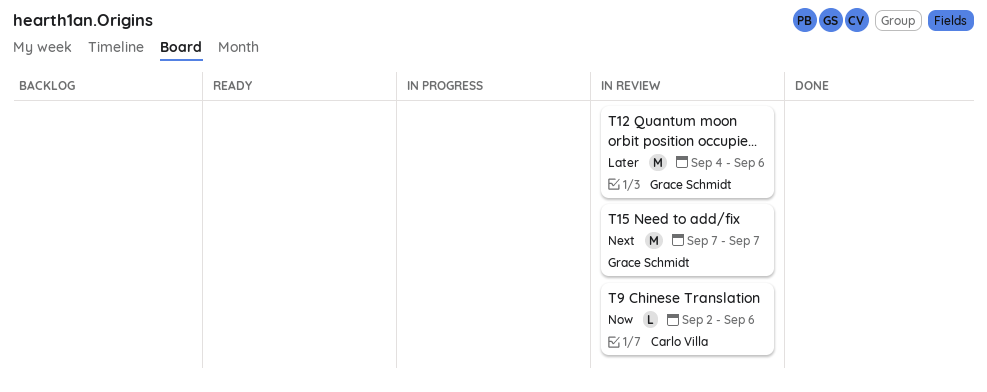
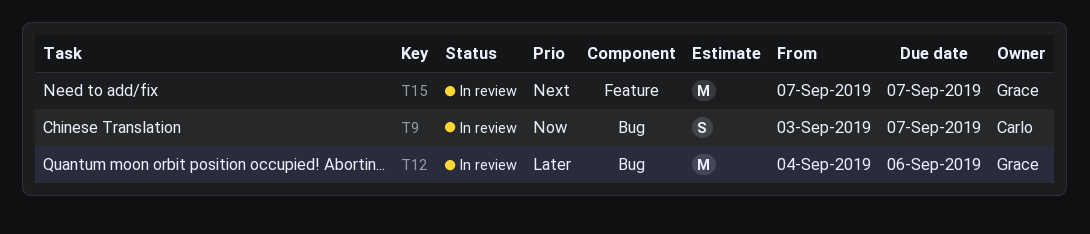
T9, estimate: L -> S
T9, start: Sep 2 -> Sep 3
T9, due: Sep 6 -> Sep 7

